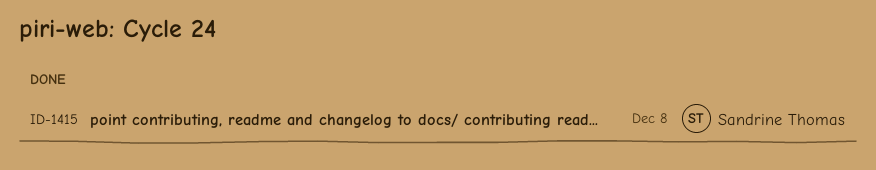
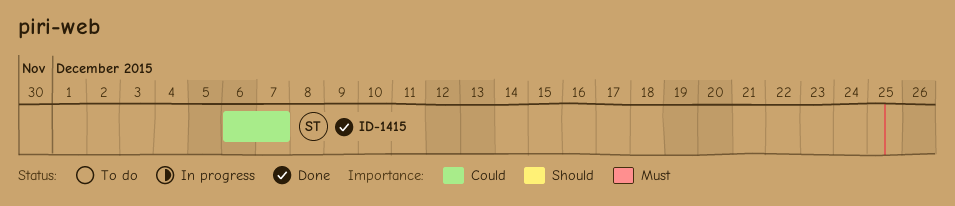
ID-1415, due: Dec 8 -> Dec 7

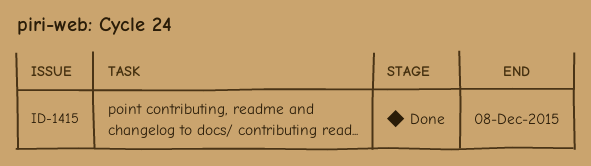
ID-1415, due: Dec 7 -> Dec 8

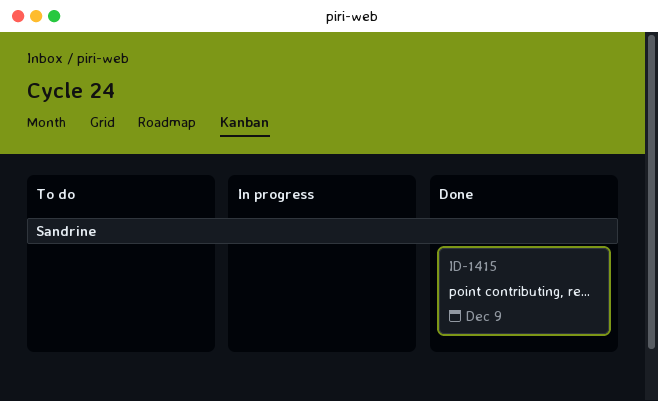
ID-1415, due: Dec 8 -> Dec 9

